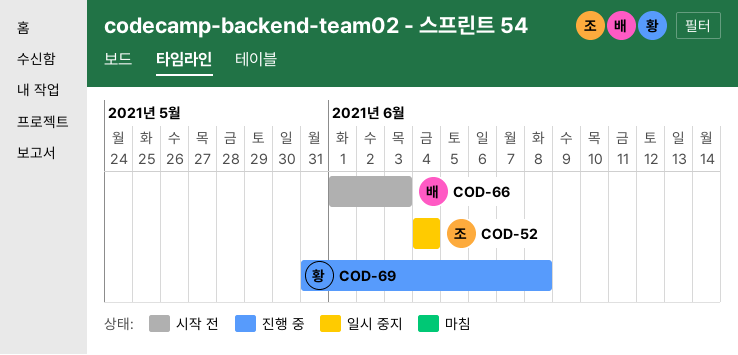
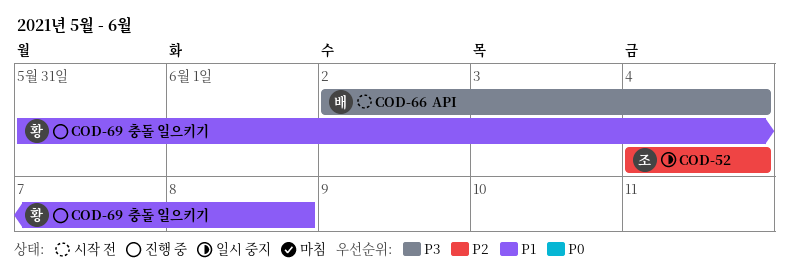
COD-66, start: Jun 1 -> Jun 2
COD-66, due: Jun 3 -> Jun 4

